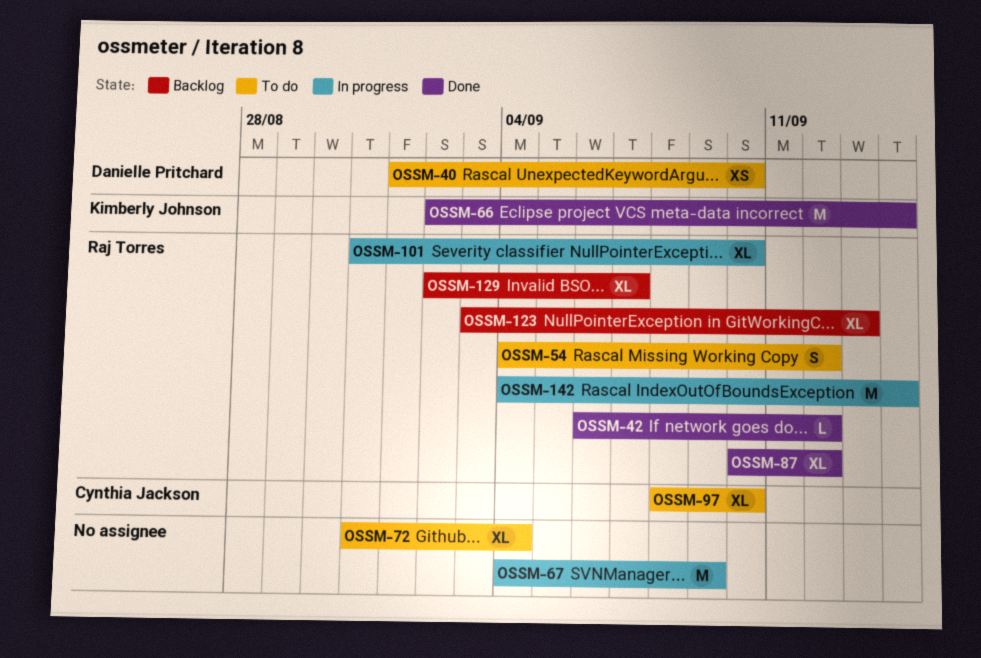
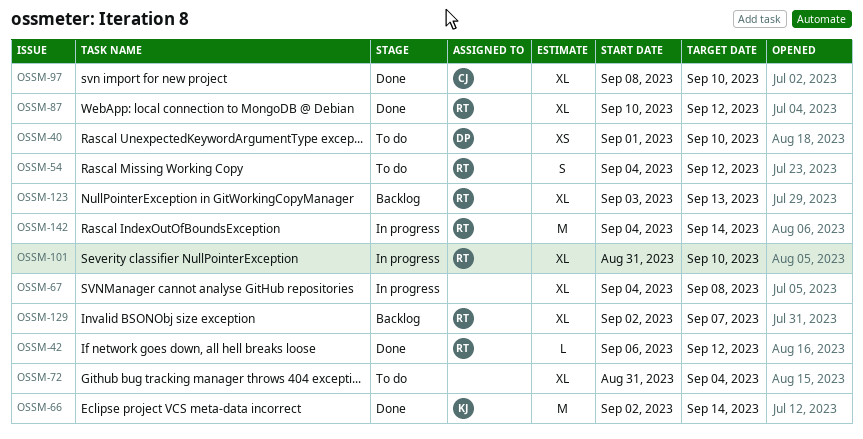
OSSM-67, estimate: M -> XL
OSSM-67, due: Sep 9 -> Sep 8
OSSM-97, status: To do -> Done

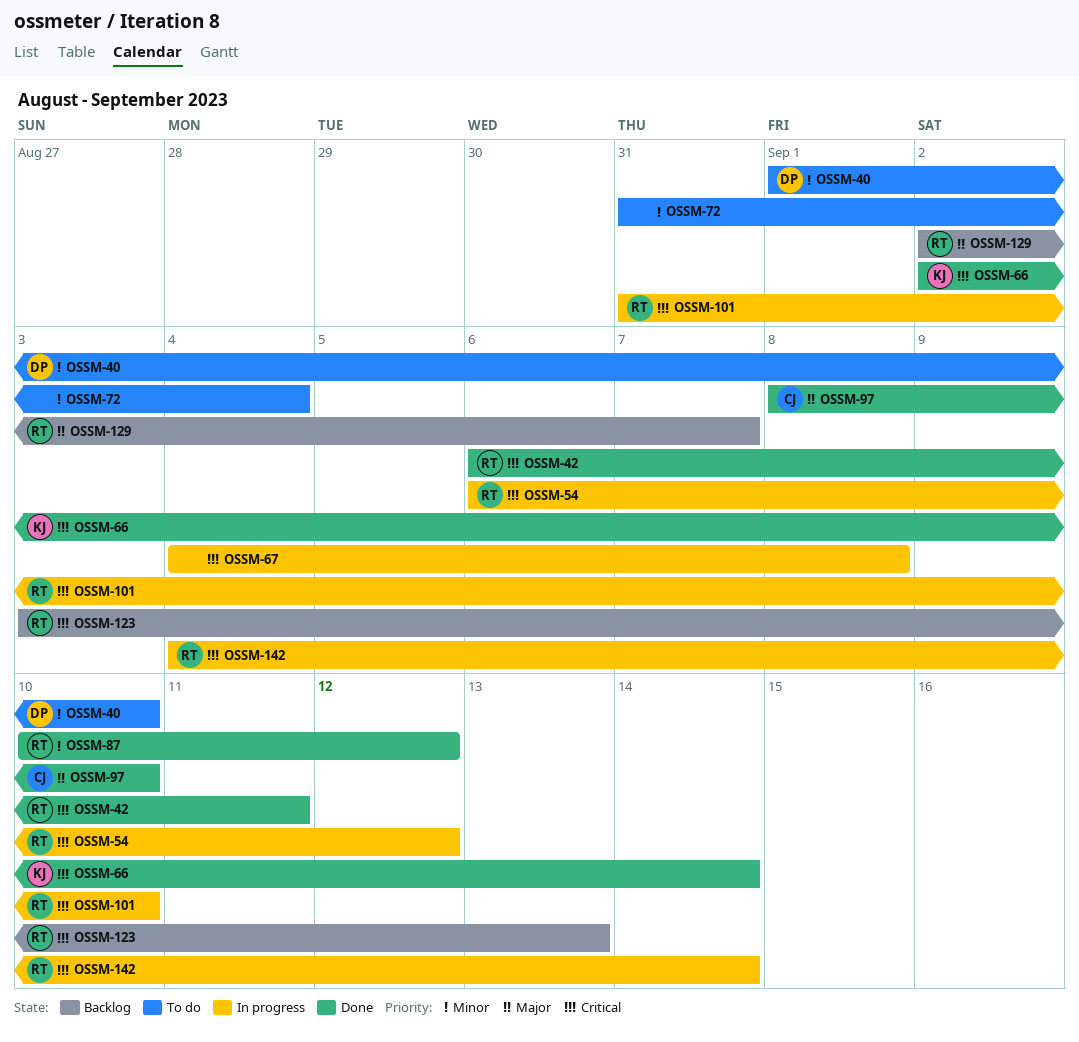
OSSM-42, due: Sep 12 -> Sep 11
OSSM-54, status: To do -> In progress
OSSM-54, start: Sep 4 -> Sep 6

